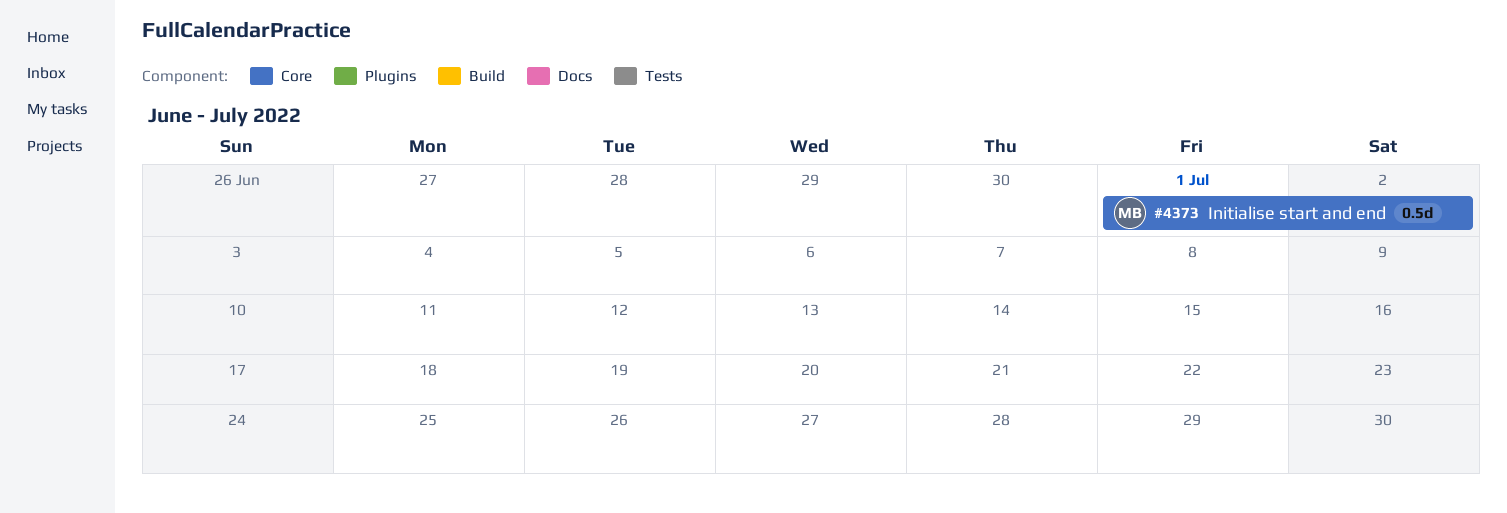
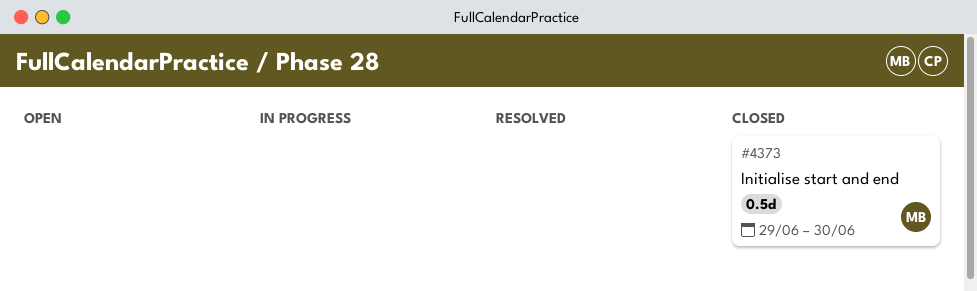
#4373, start: Jul 1 -> Jun 29
#4373, due: Jul 2 -> Jun 30

